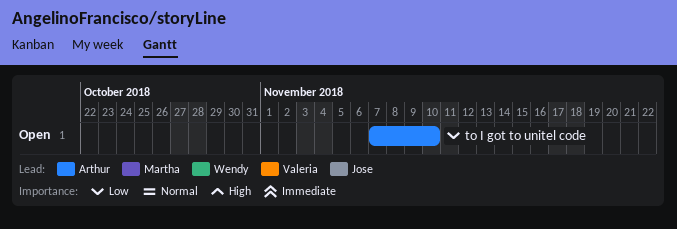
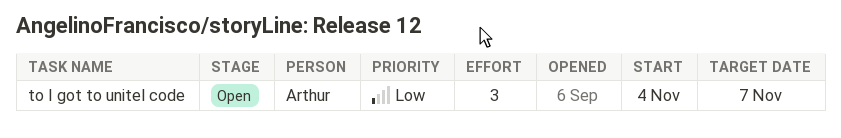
to I got to unitel code, start: Nov 7 -> Nov 4
to I got to unitel code, due: Nov 10 -> Nov 7

